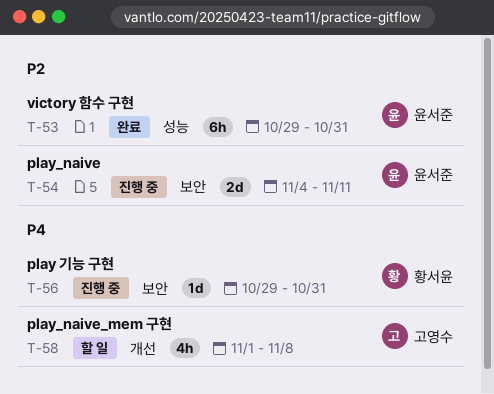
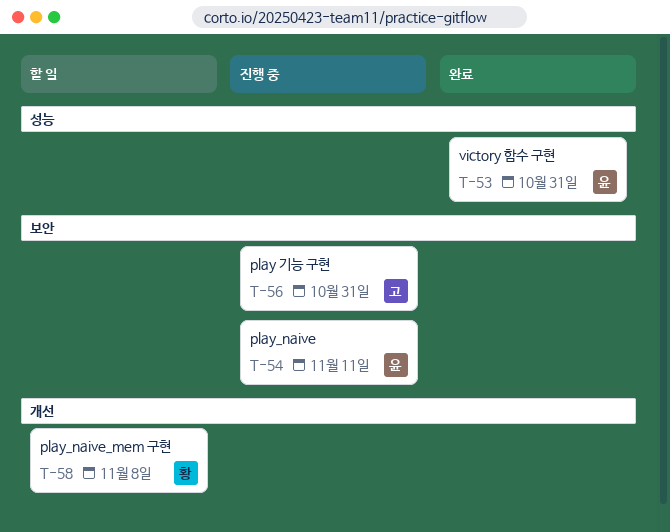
T-56, owner: 황서윤 -> 고영수
T-58, owner: 고영수 -> 황서윤

